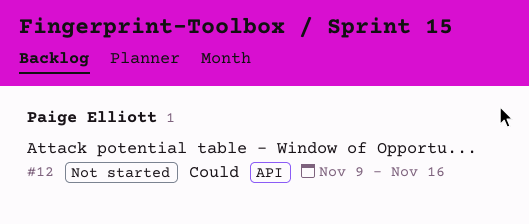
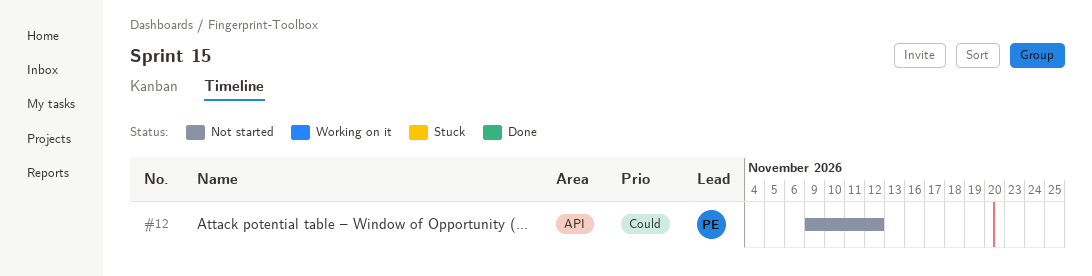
#12, due: Nov 16 -> Nov 12

